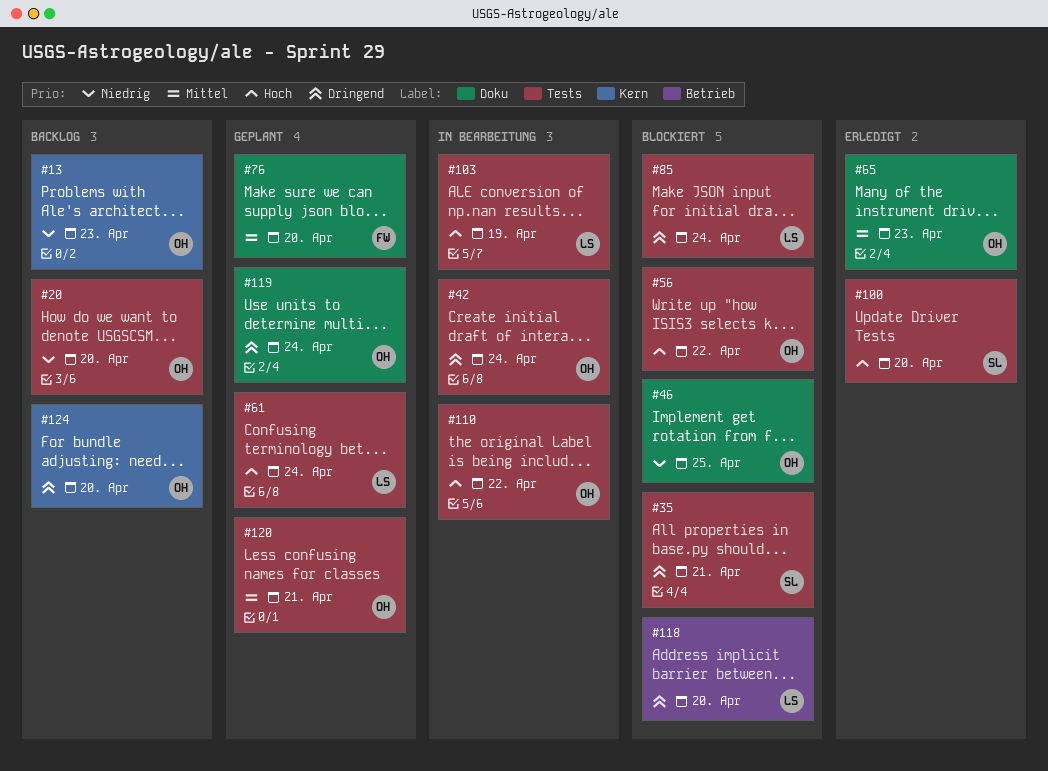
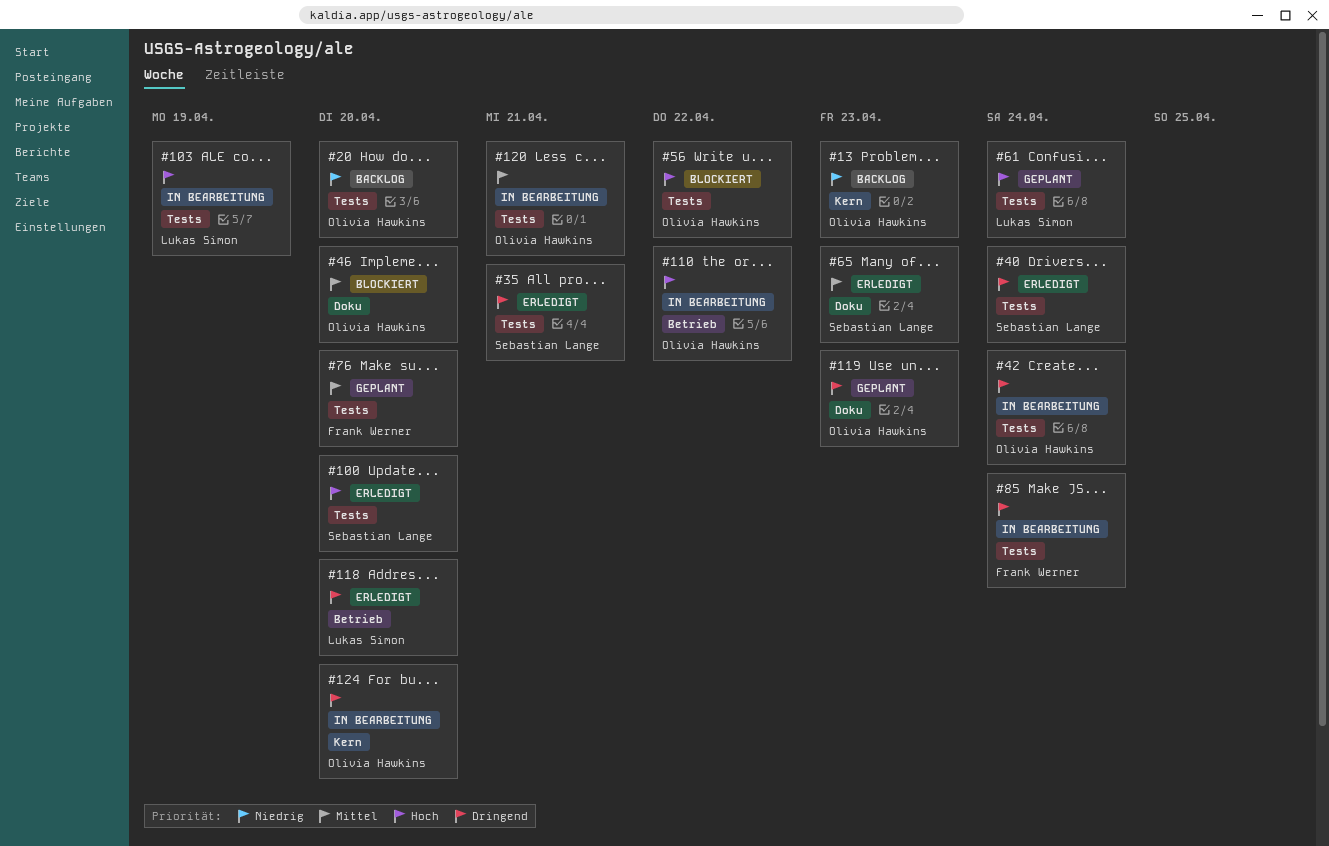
#35, status: Blockiert -> Erledigt
#40: none -> present
#46, priority: Niedrig -> Mittel
#46, due: Apr 25 -> Apr 20
#65, owner: Olivia Hawkins -> Sebastian Lange
#76, label: Doku -> Tests
#85, status: Blockiert -> In Bearbeitung
#85, owner: Lukas Simon -> Frank Werner
#110, label: Tests -> Betrieb
#118, status: Blockiert -> Erledigt
#119, due: Apr 24 -> Apr 23
#120, status: Geplant -> In Bearbeitung
#124, status: Backlog -> In Bearbeitung

